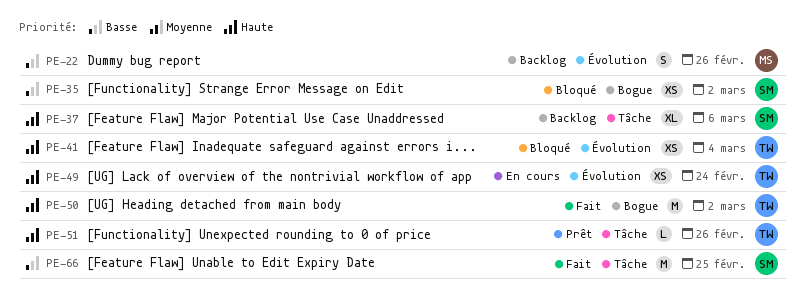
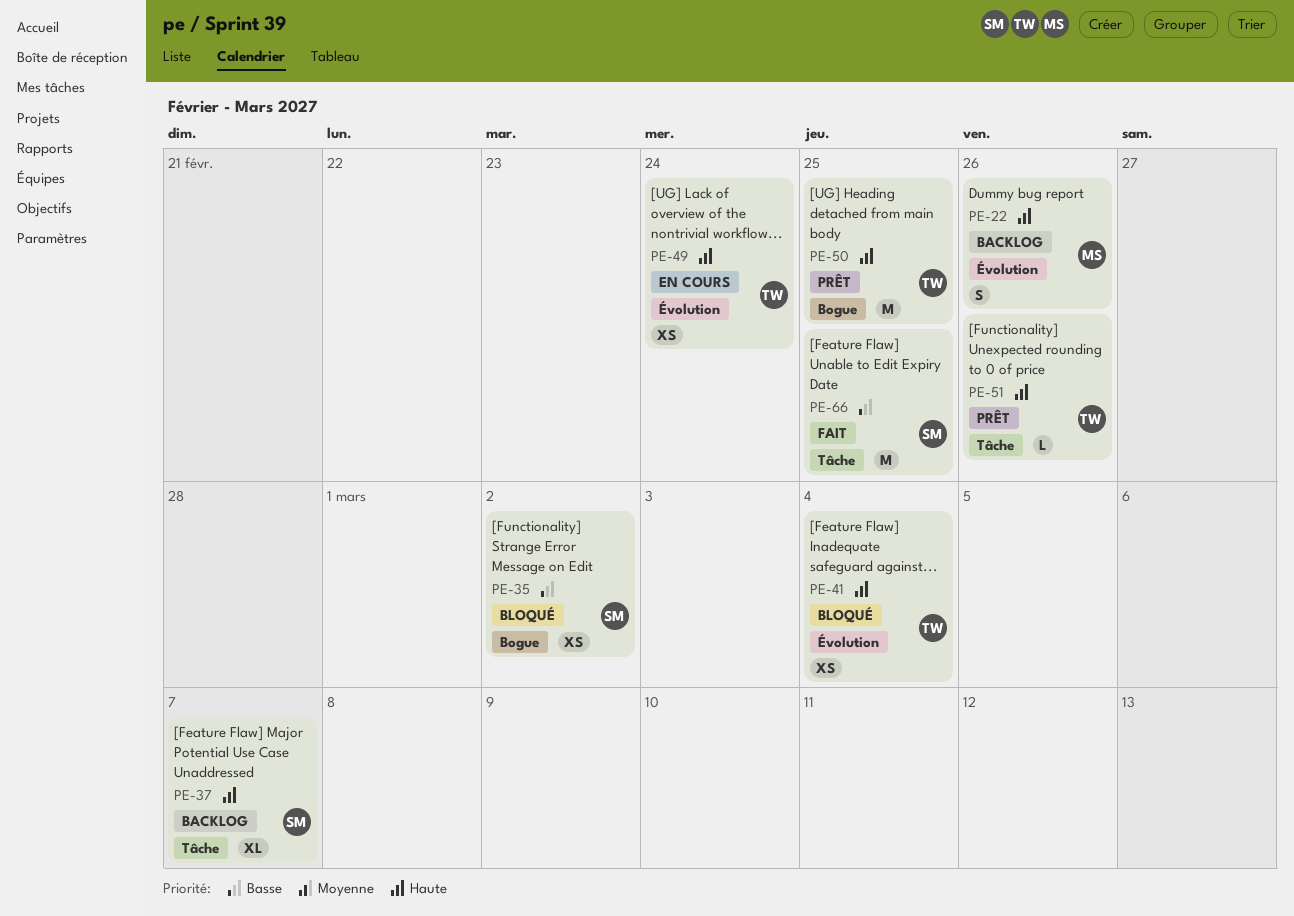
PE-22, priority: Basse -> Haute
PE-37, due: Mar 6 -> Mar 7
PE-50, status: Fait -> Prêt
PE-50, due: Mar 2 -> Feb 25

